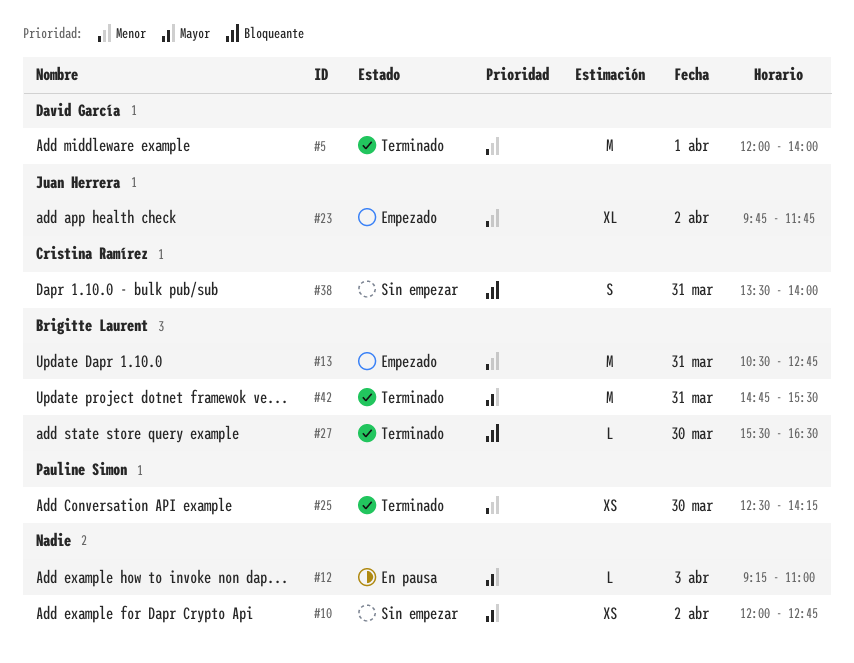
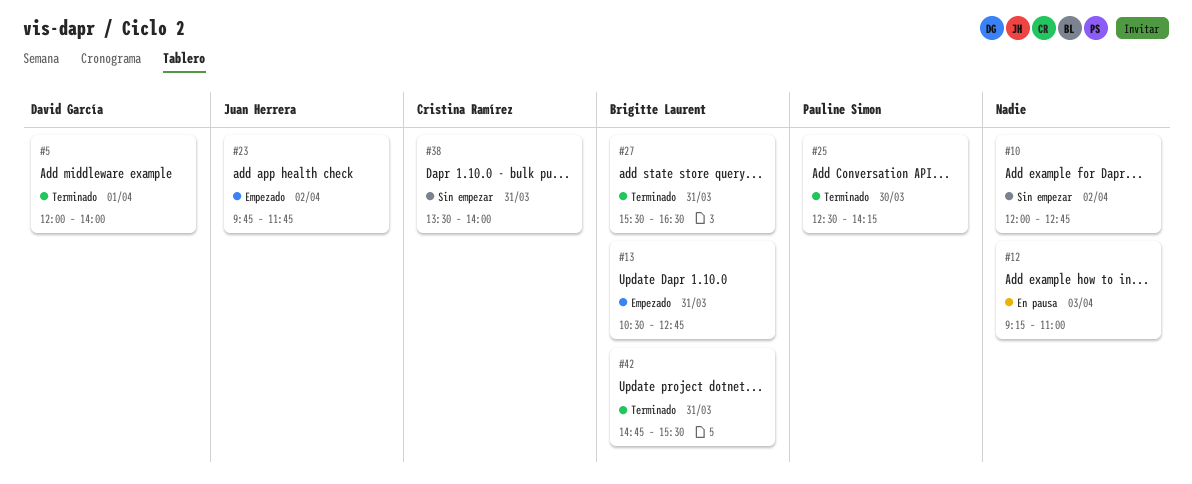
#27, day: Mar 30 -> Mar 31

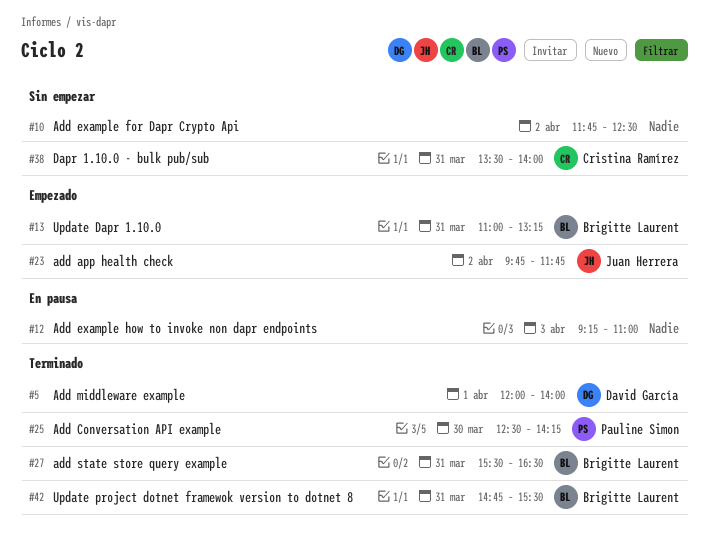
#10, begins: 12:00 -> 11:45
#10, ends: 12:45 -> 12:30
#13, begins: 10:30 -> 11:00
#13, ends: 12:45 -> 13:15

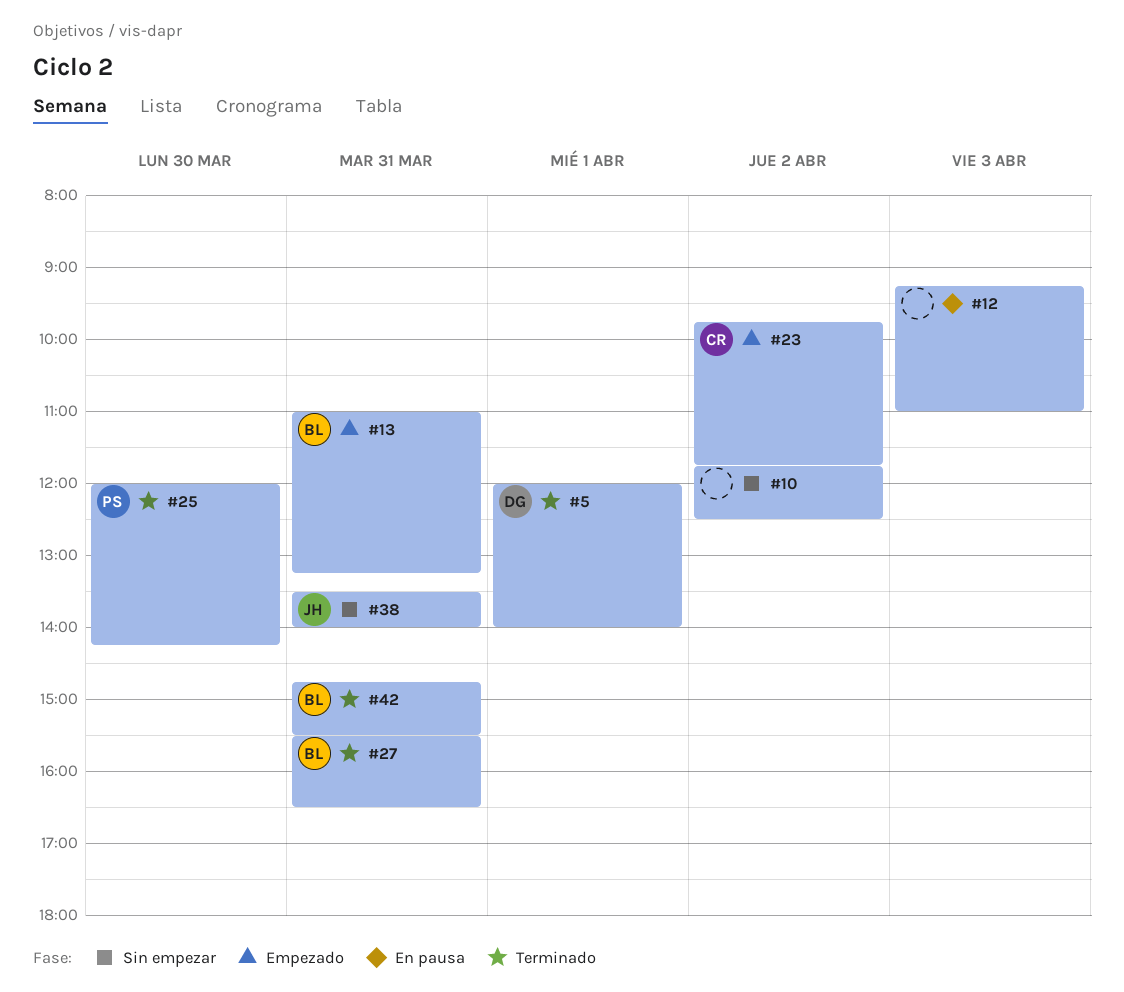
#23, owner: Juan Herrera -> Cristina Ramírez
#25, begins: 12:30 -> 12:00
#38, owner: Cristina Ramírez -> Juan Herrera

